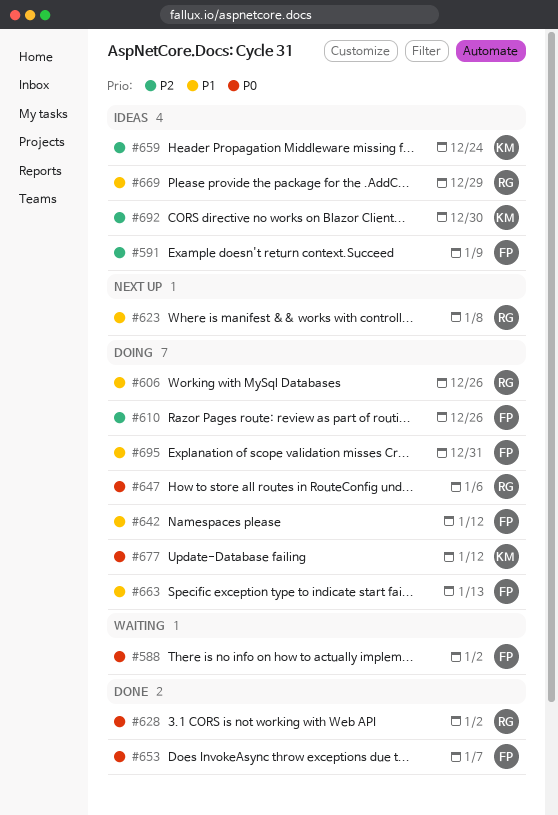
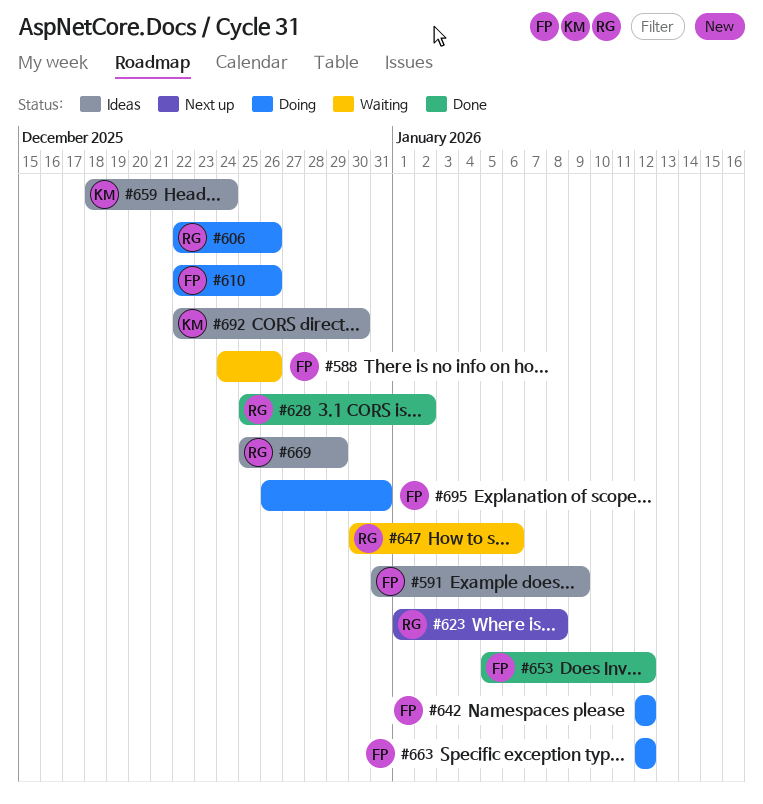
#588, due: Jan 2 -> Dec 26
#647, status: Doing -> Waiting
#653, due: Jan 7 -> Jan 12
#663, due: Jan 13 -> Jan 12
#677: present -> none

